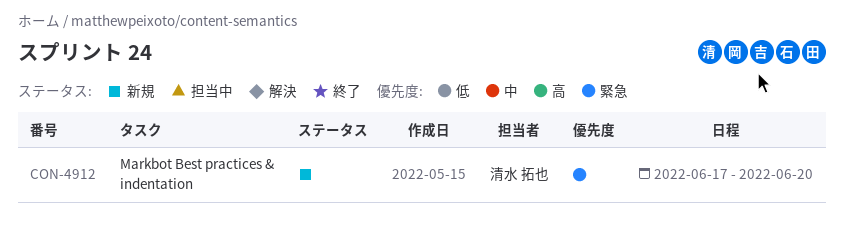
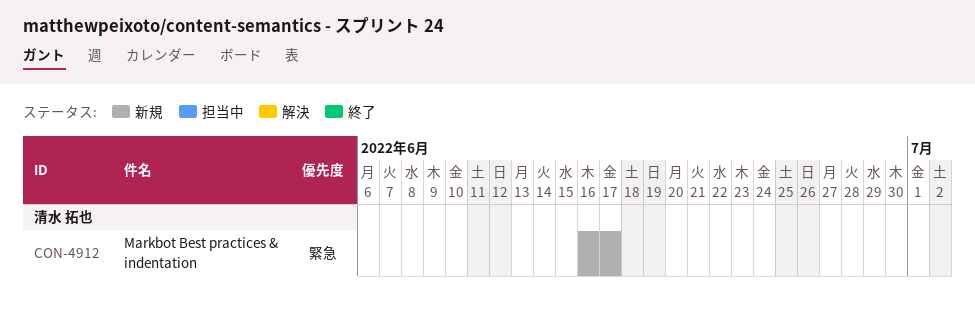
CON-4912, start: Jun 17 -> Jun 16
CON-4912, due: Jun 20 -> Jun 17

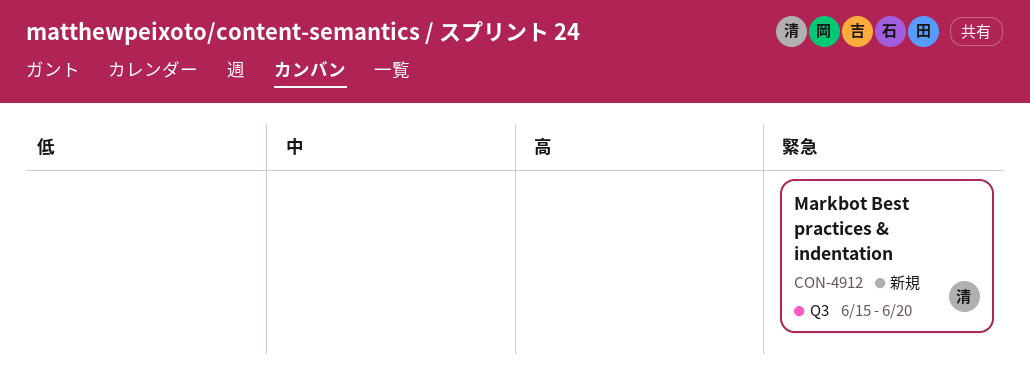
CON-4912, start: Jun 16 -> Jun 15
CON-4912, due: Jun 17 -> Jun 20

